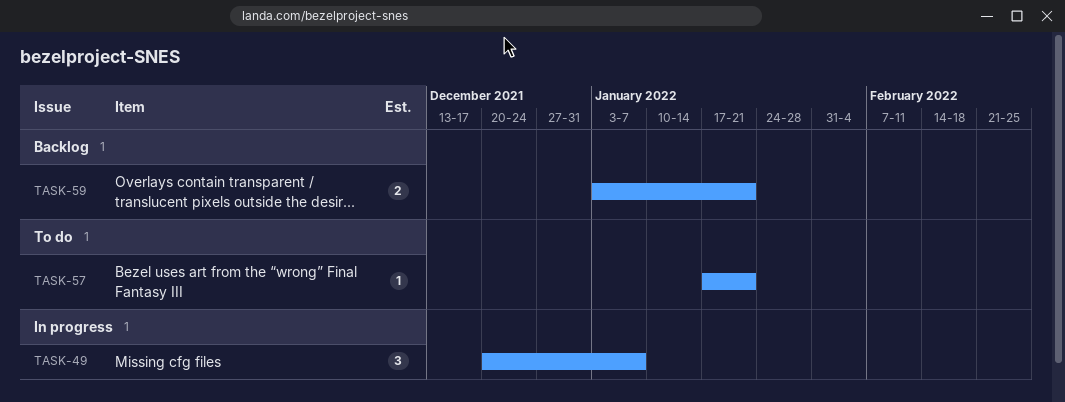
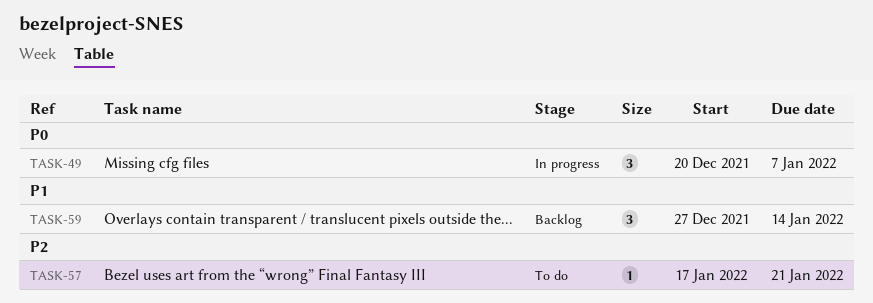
TASK-59, estimate: 2 -> 3
TASK-59, start: Jan 3 -> Dec 27
TASK-59, due: Jan 21 -> Jan 14

